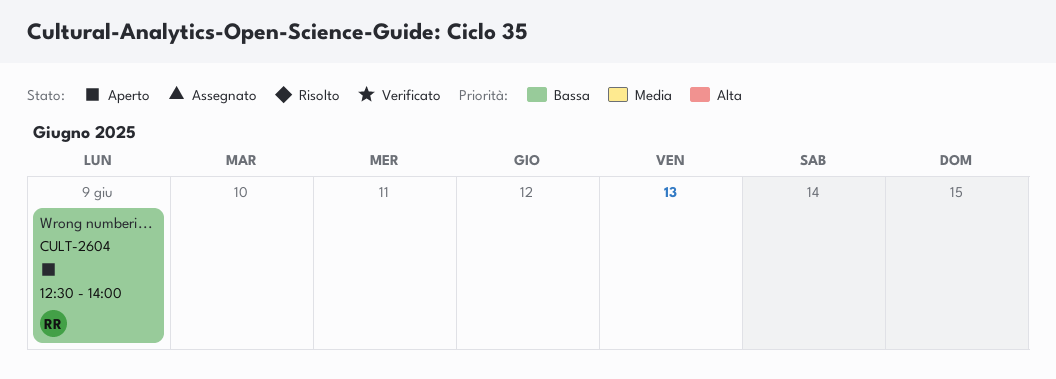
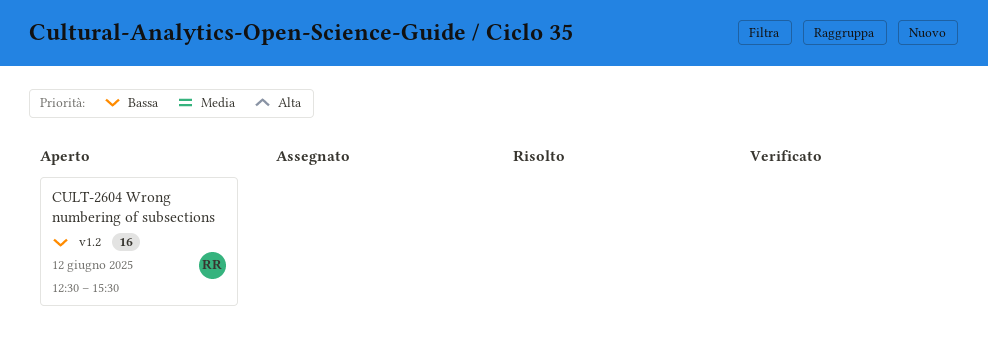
CULT-2604, day: Jun 9 -> Jun 12
CULT-2604, ends: 14:00 -> 15:30

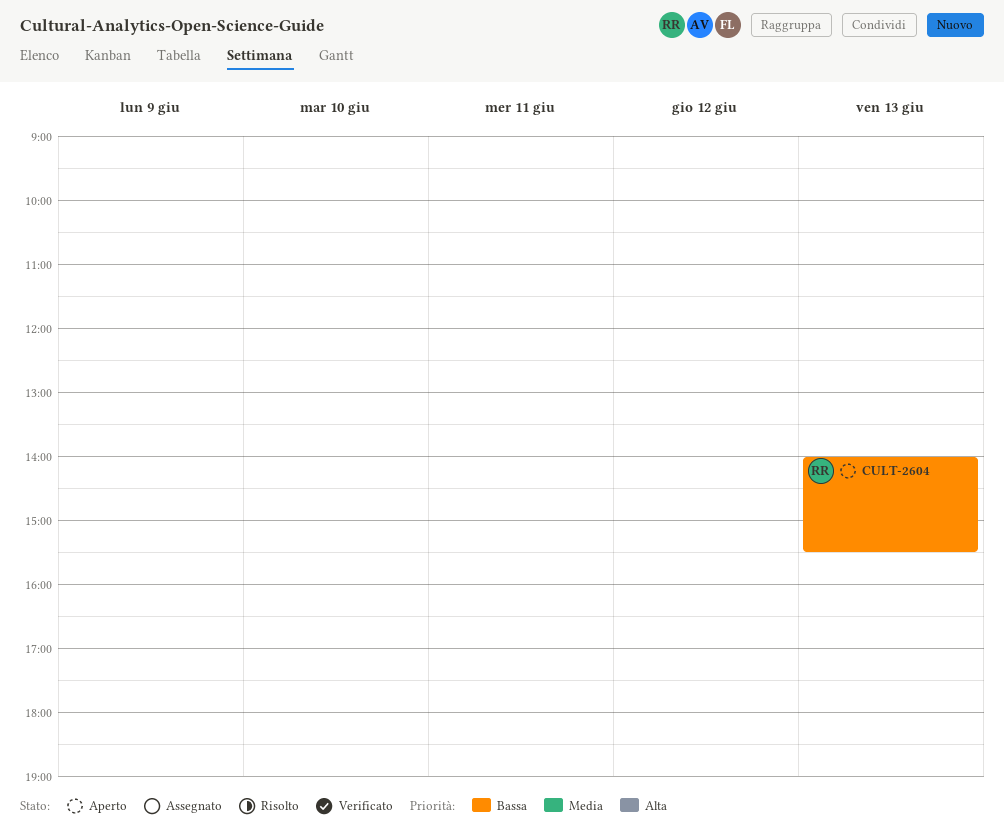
CULT-2604, day: Jun 12 -> Jun 13
CULT-2604, begins: 12:30 -> 14:00

